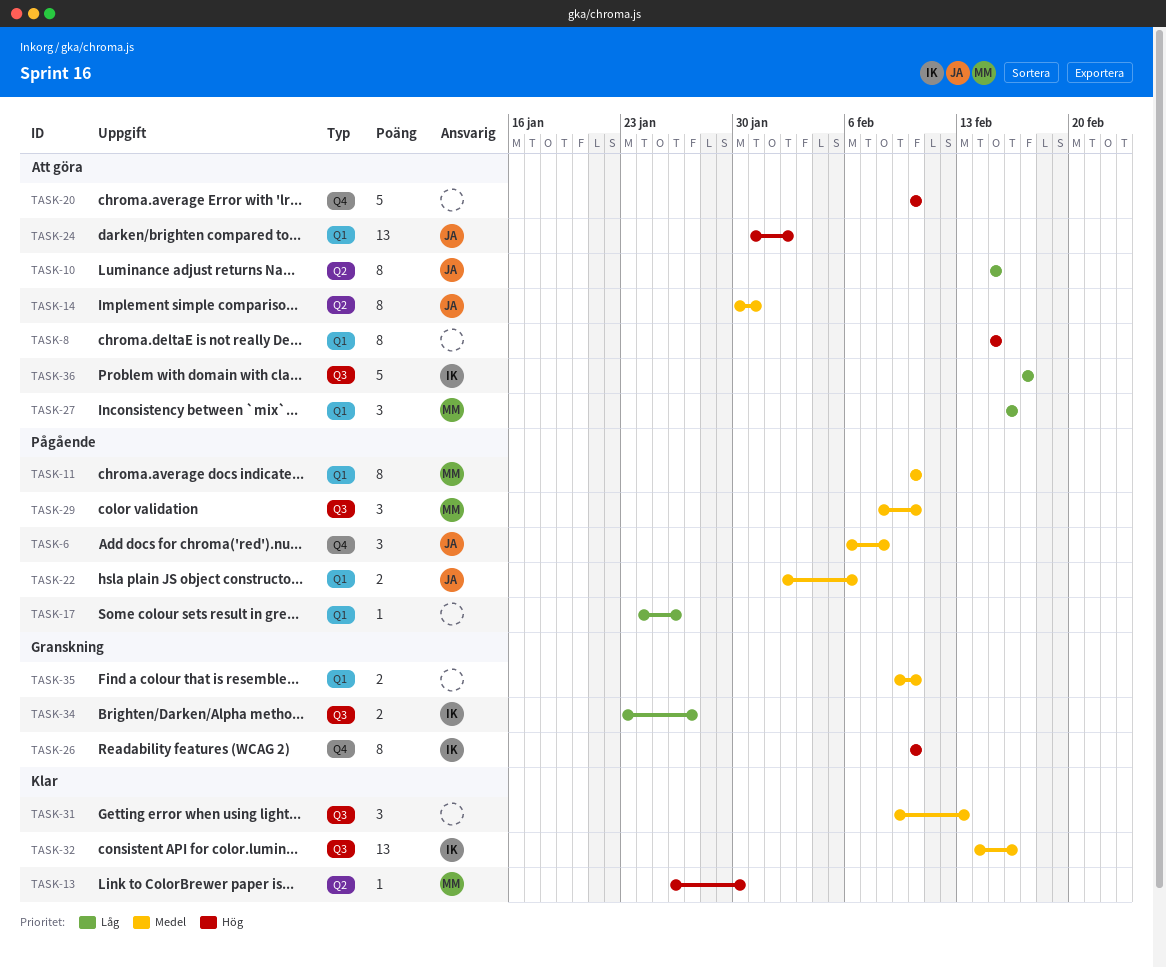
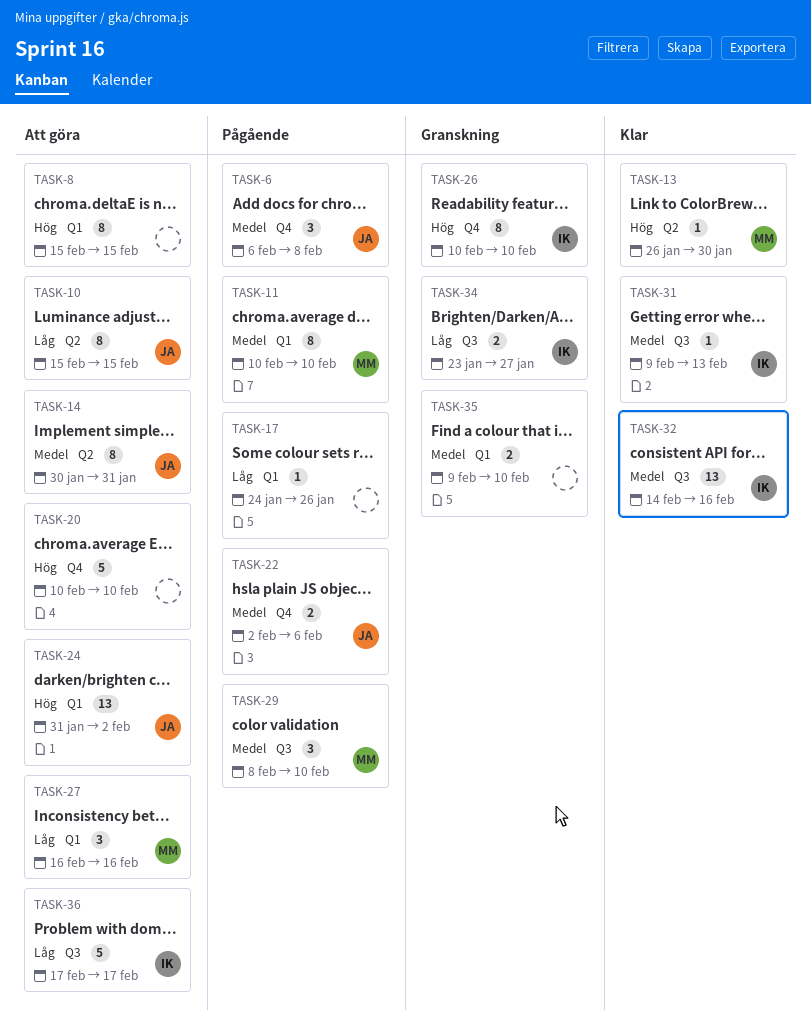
TASK-22, label: Q1 -> Q4
TASK-31, owner: none -> IK
TASK-31, estimate: 3 -> 1

